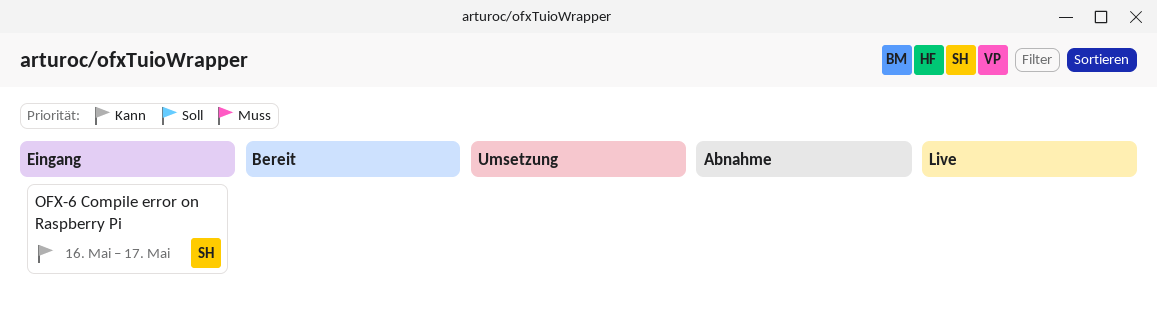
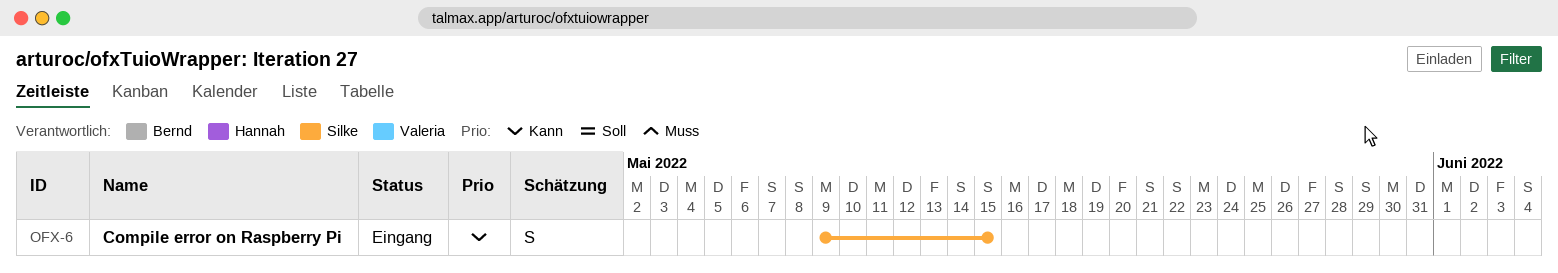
OFX-6, start: May 16 -> May 9
OFX-6, due: May 17 -> May 15

